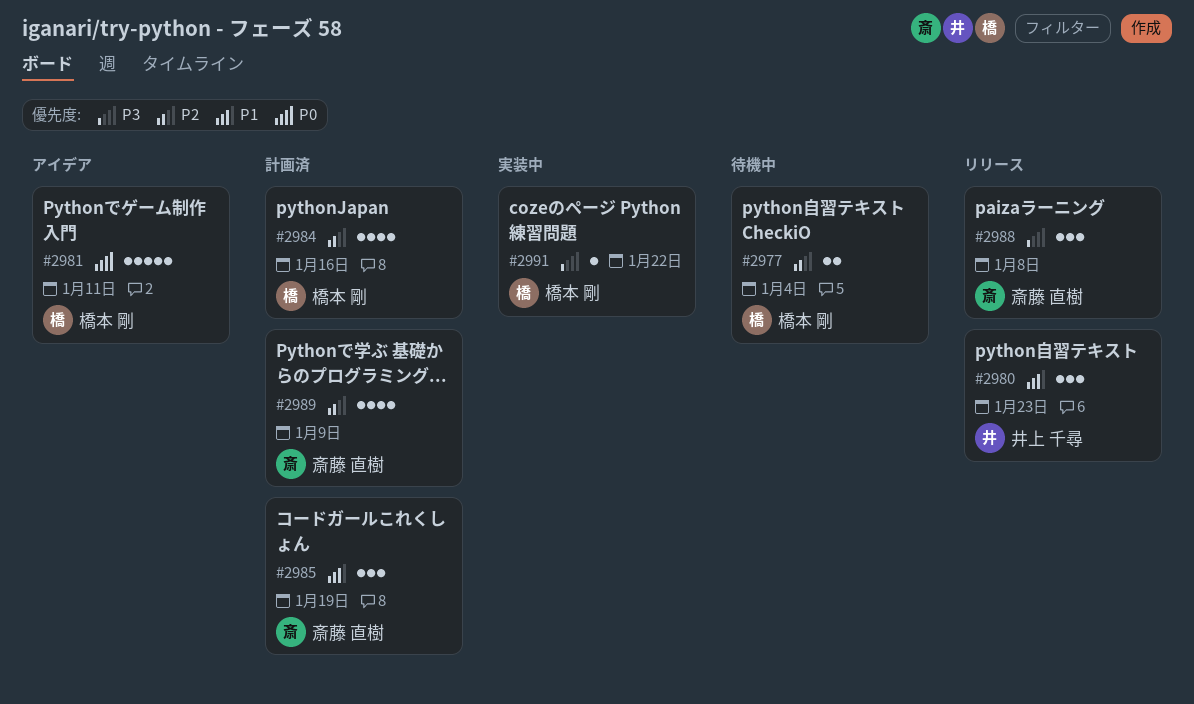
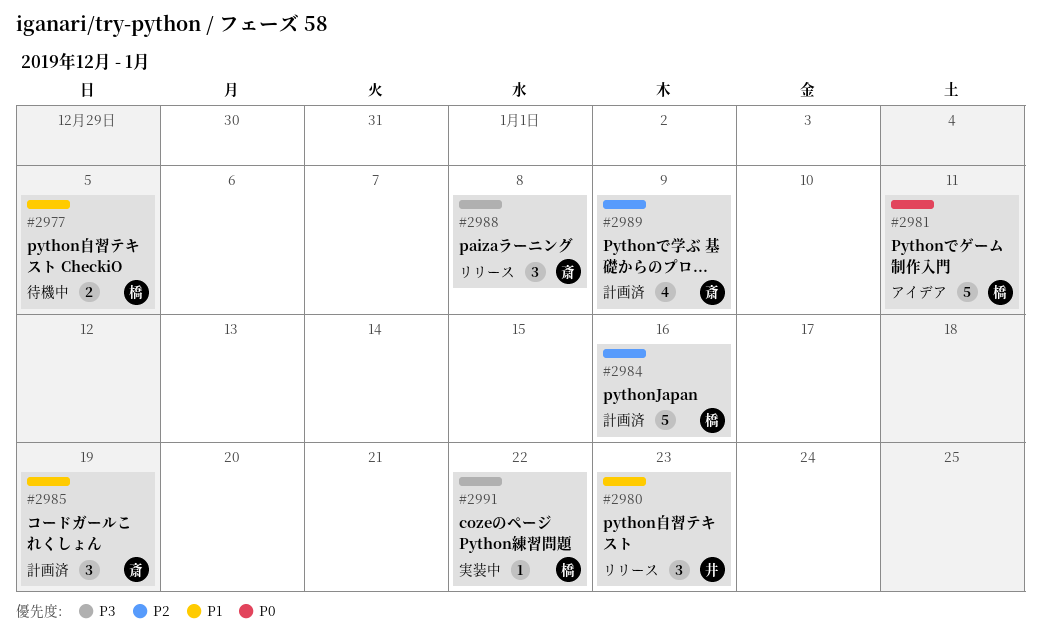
#2977, priority: P2 -> P1
#2977, due: Jan 4 -> Jan 5
#2984, estimate: 4 -> 5

